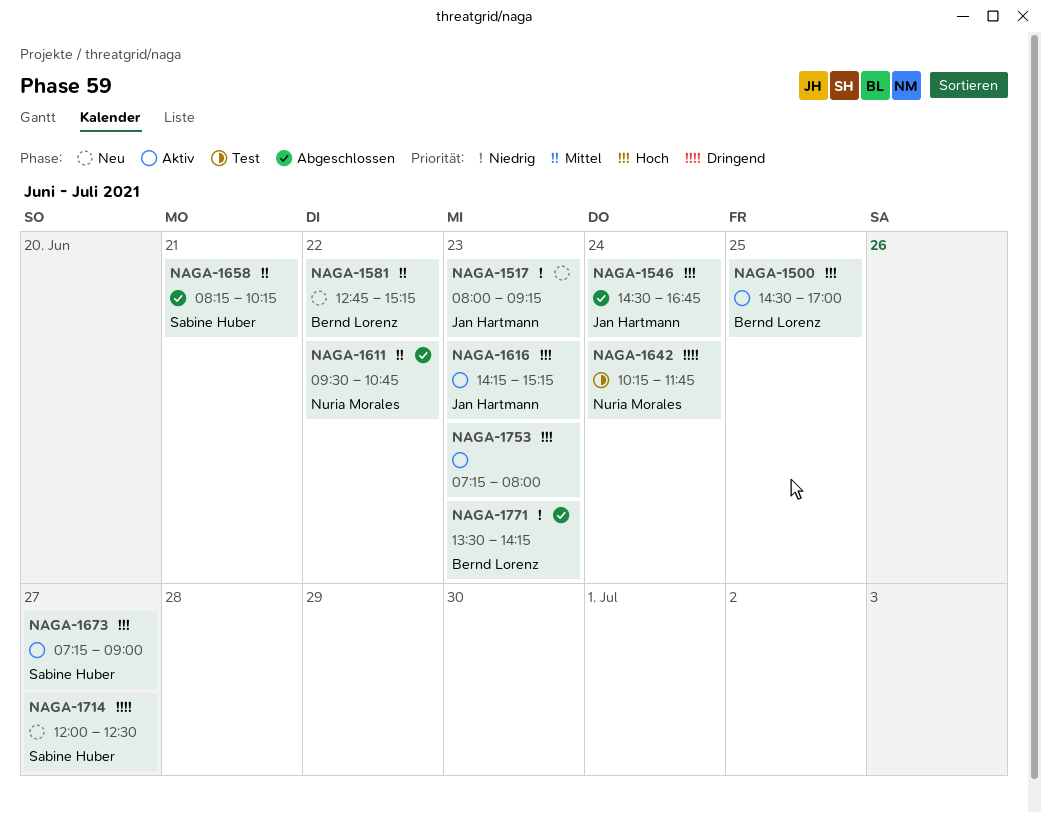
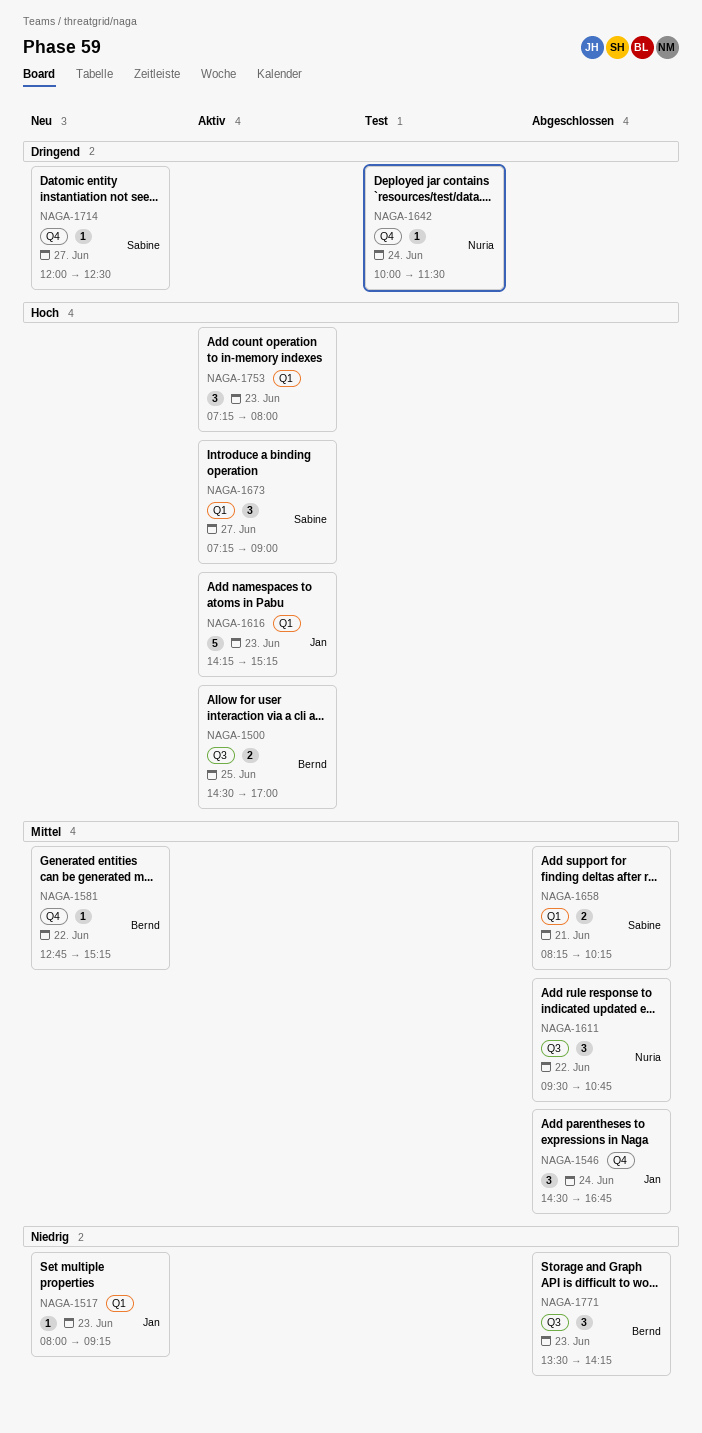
NAGA-1546, priority: Hoch -> Mittel
NAGA-1642, begins: 10:15 -> 10:00
NAGA-1642, ends: 11:45 -> 11:30

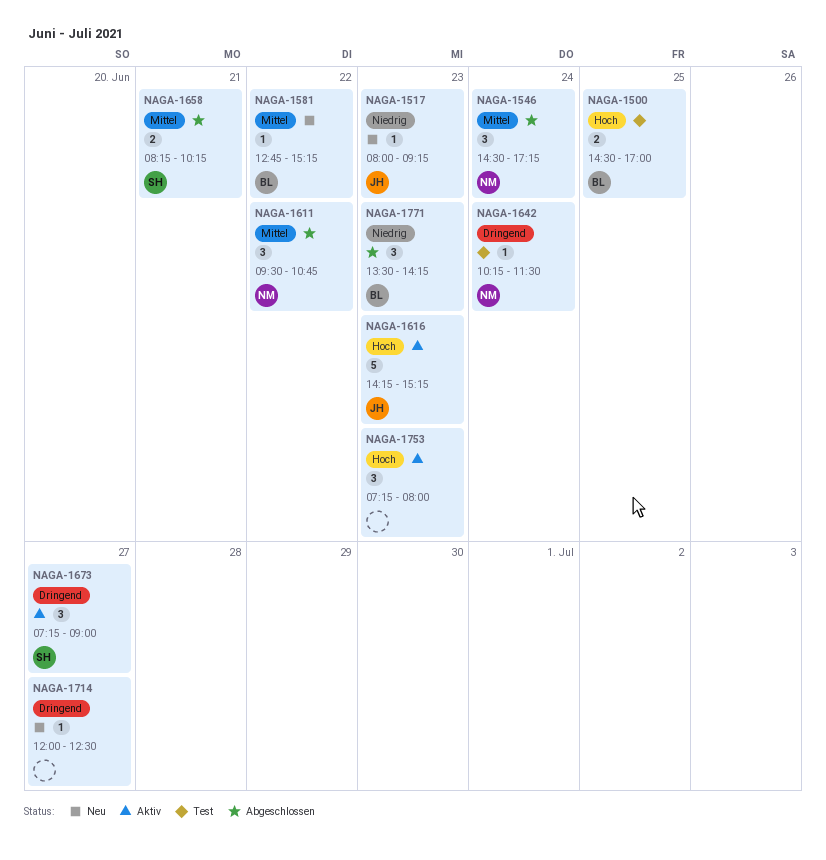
NAGA-1500, status: Aktiv -> Test
NAGA-1546, owner: Jan -> Nuria
NAGA-1546, ends: 16:45 -> 17:15
NAGA-1642, begins: 10:00 -> 10:15
NAGA-1673, priority: Hoch -> Dringend
NAGA-1714, owner: Sabine -> none

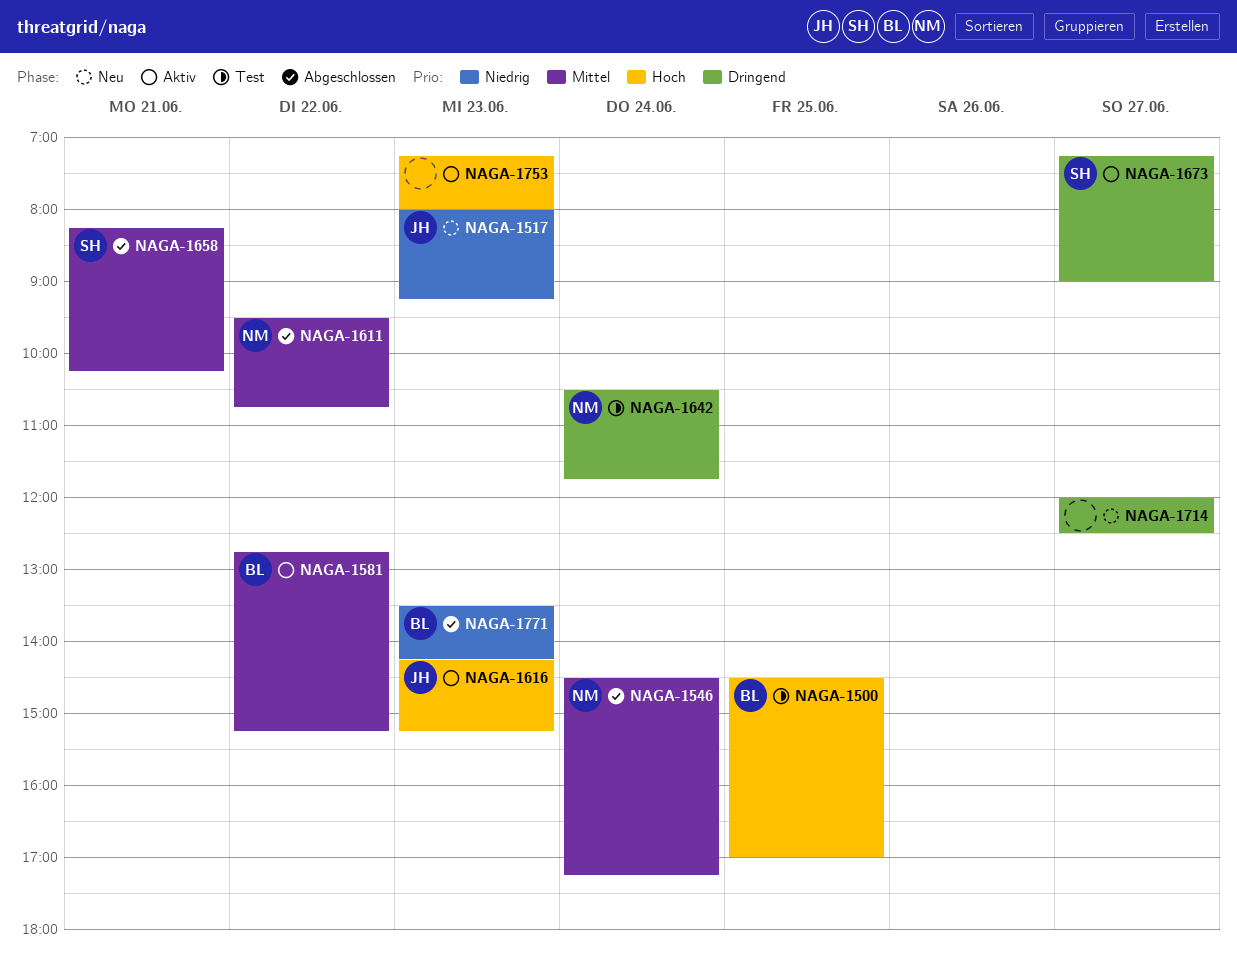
NAGA-1581, status: Neu -> Aktiv
NAGA-1642, begins: 10:15 -> 10:30
NAGA-1642, ends: 11:30 -> 11:45

